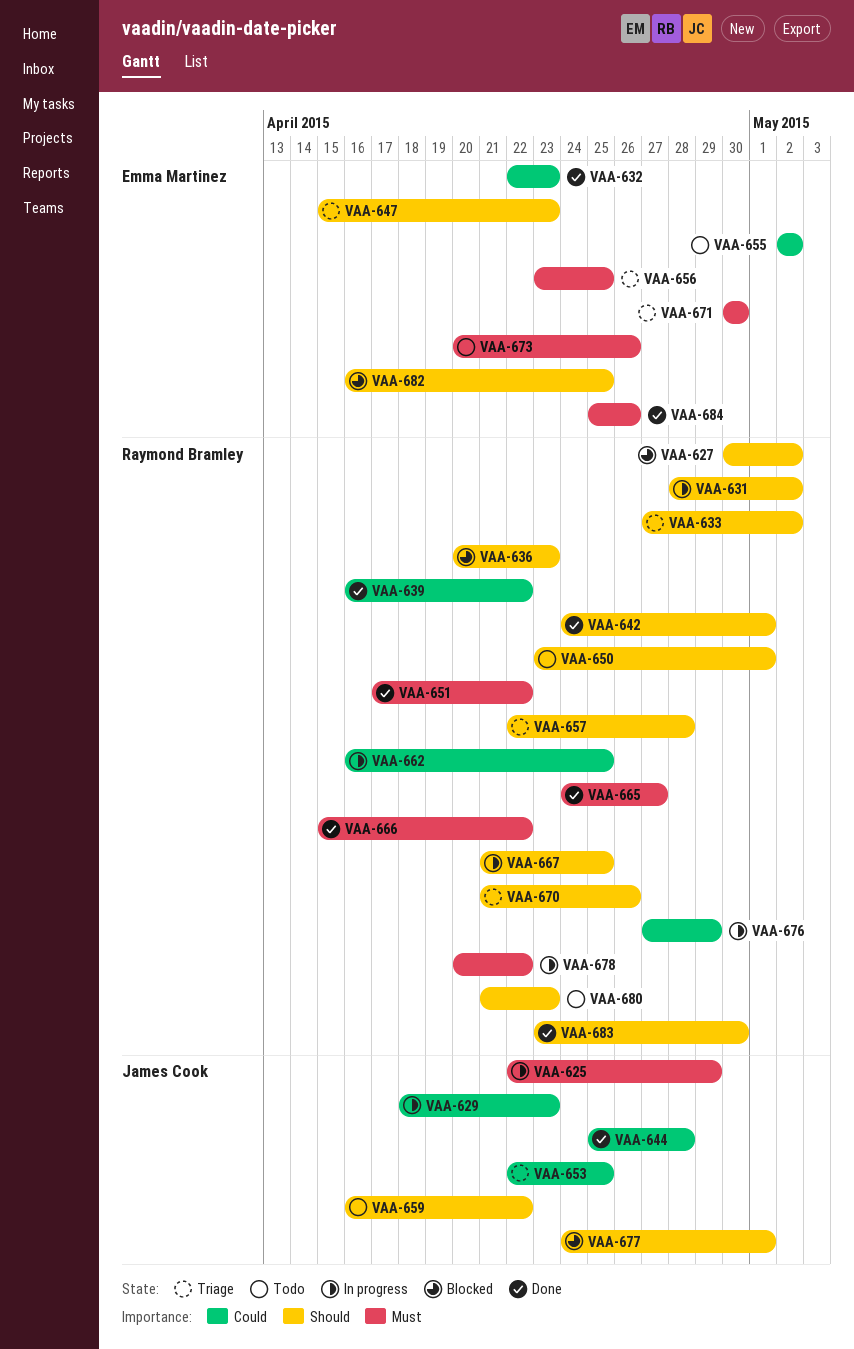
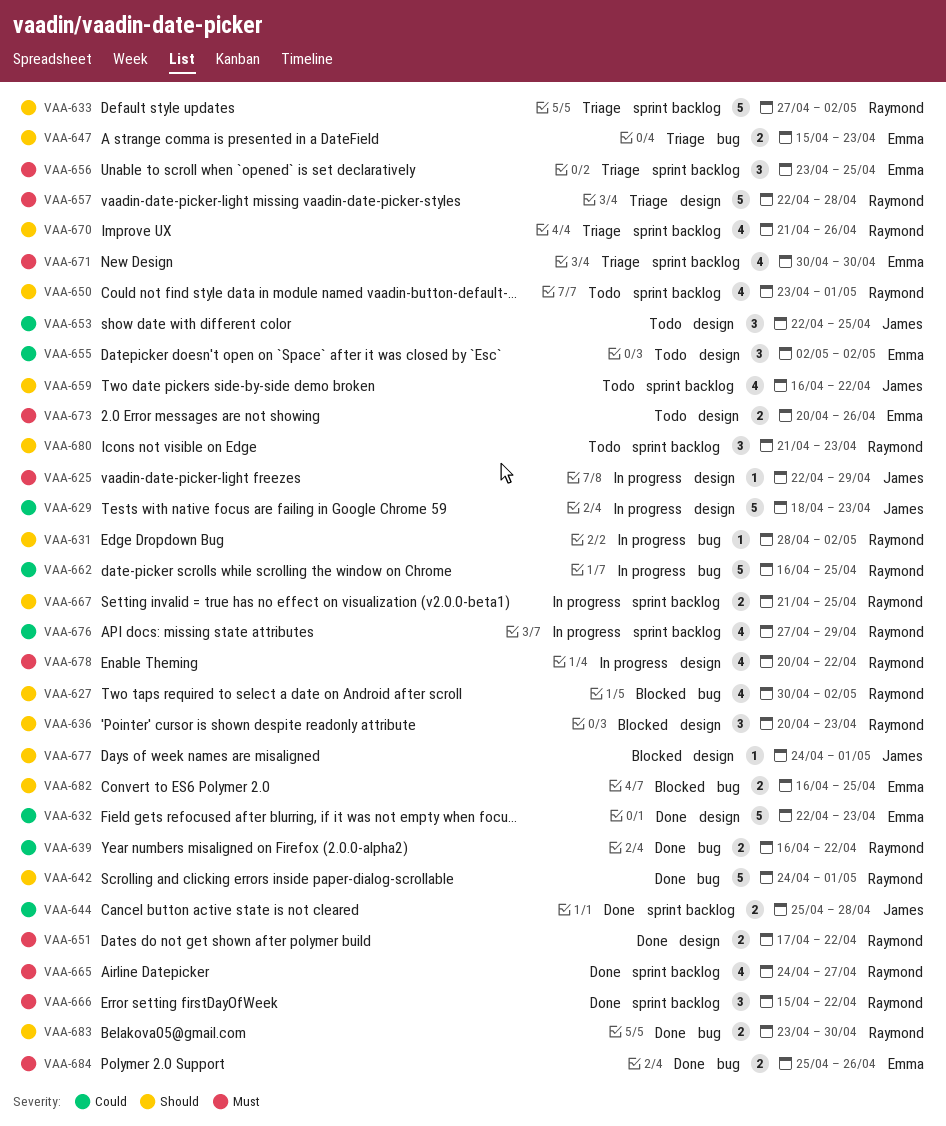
VAA-653, status: Triage -> Todo
VAA-657, priority: Should -> Must

